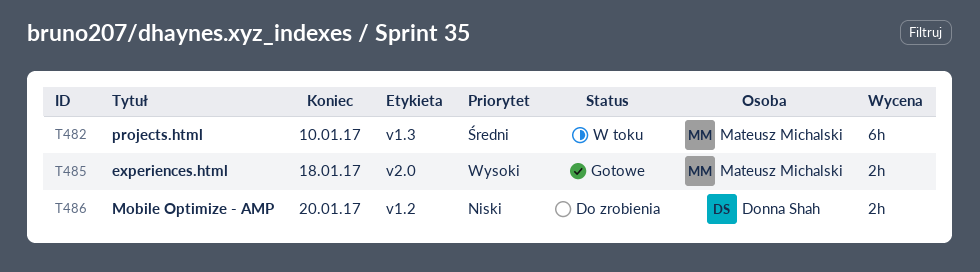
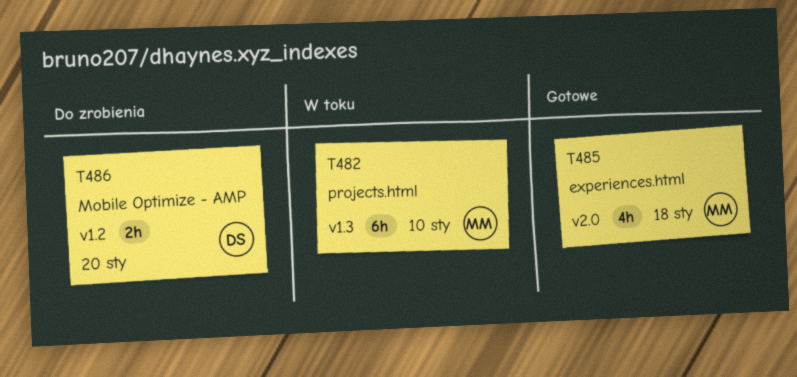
T485, estimate: 2h -> 4h

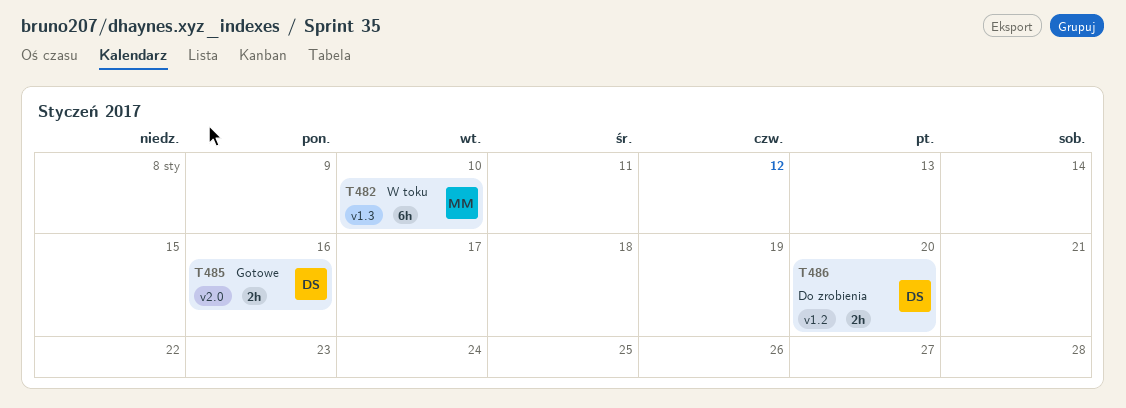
T485, owner: MM -> DS
T485, estimate: 4h -> 2h
T485, due: Jan 18 -> Jan 16

